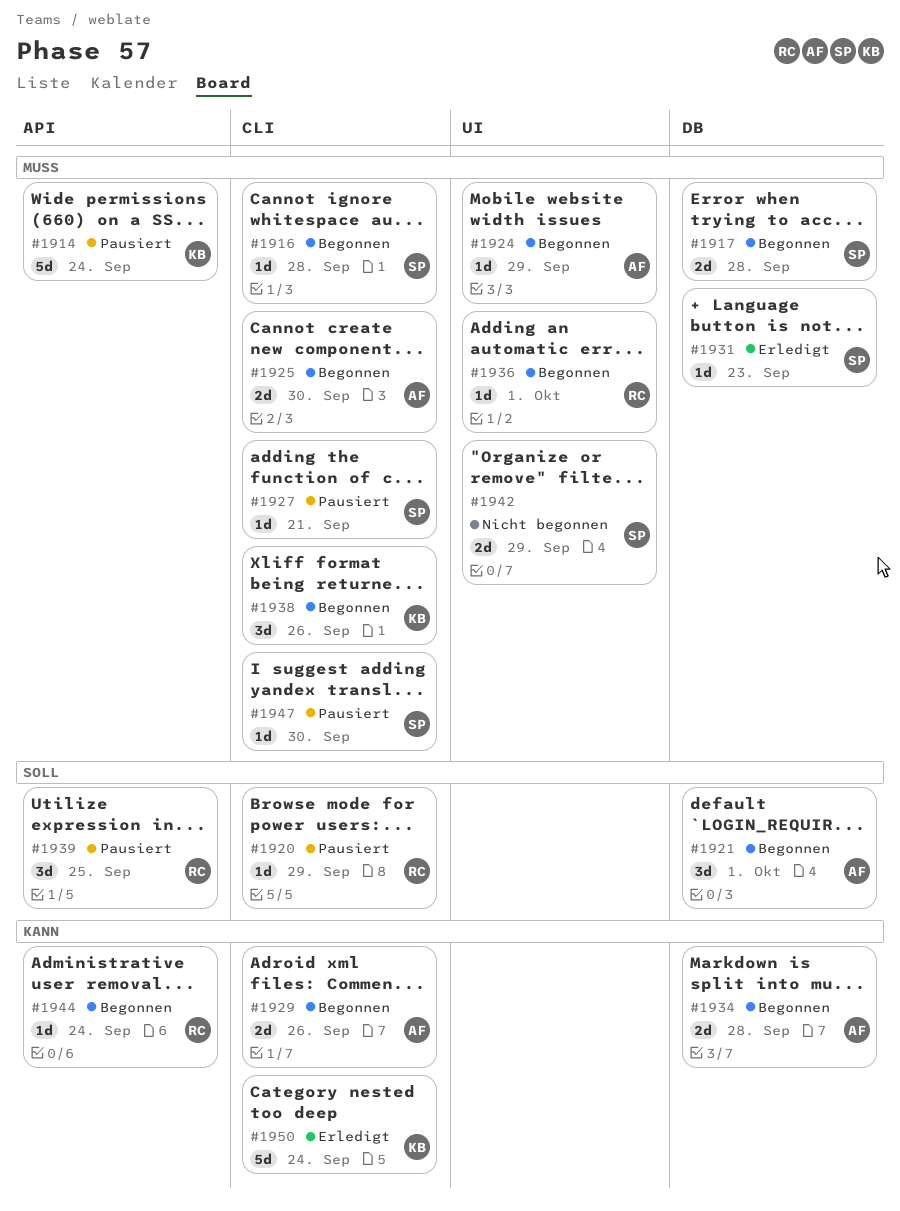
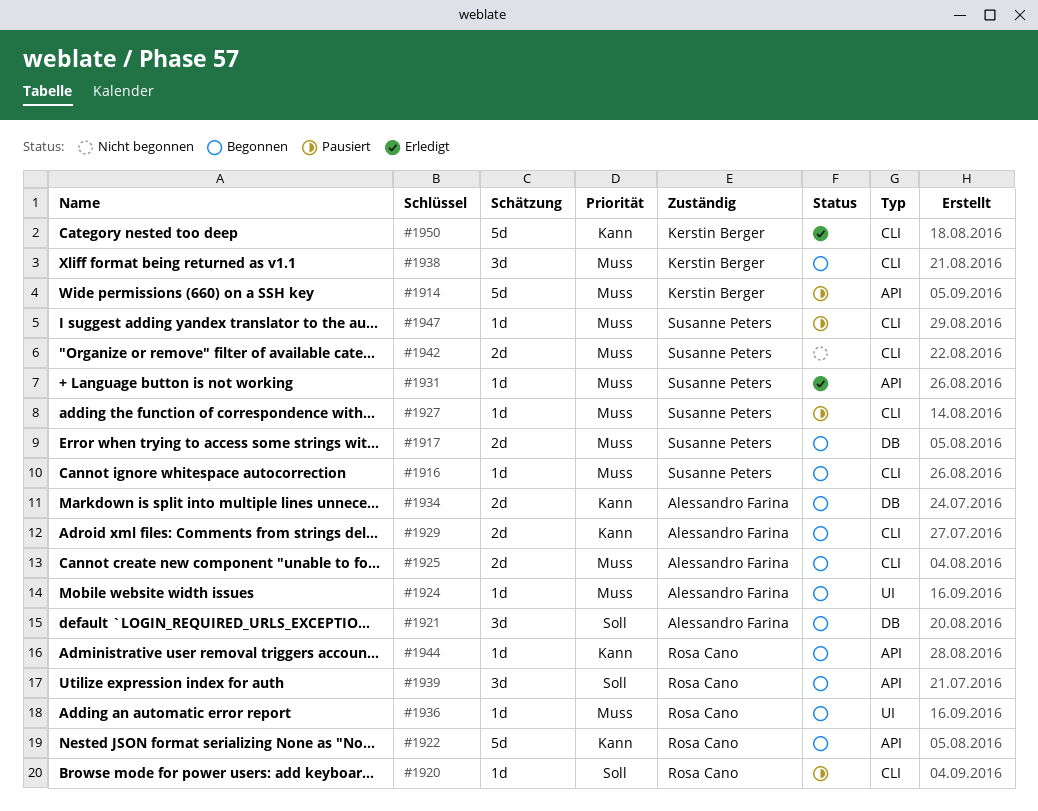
#1922: none -> present
#1931, label: DB -> API
#1939, status: Pausiert -> Begonnen
#1942, label: UI -> CLI

